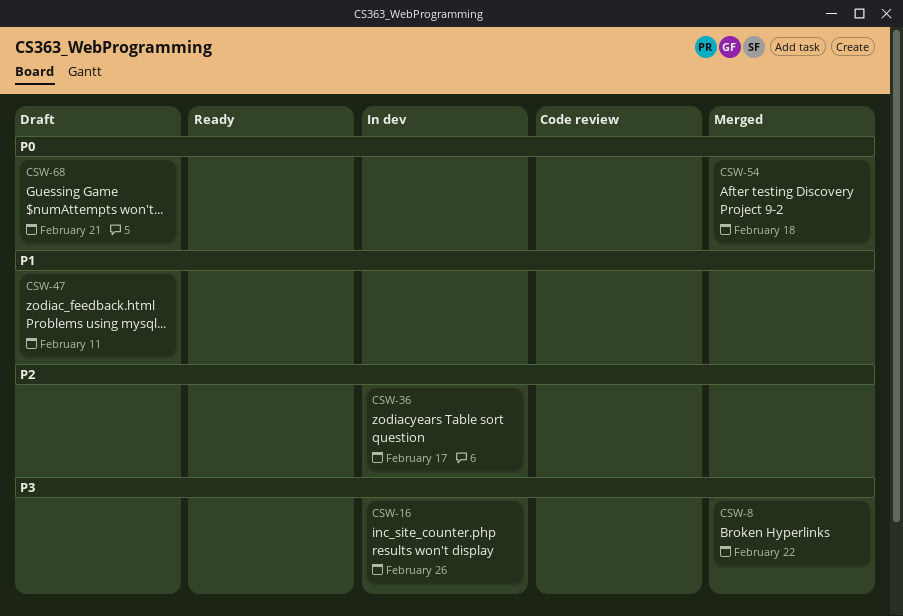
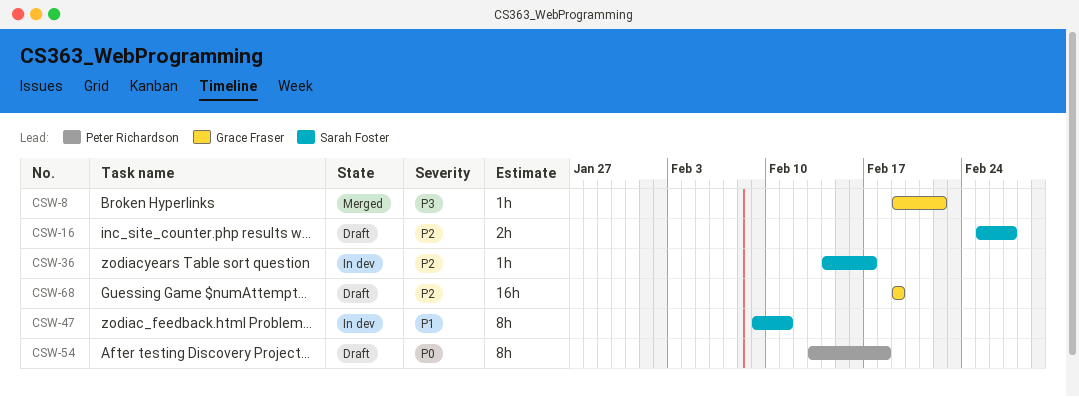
CSW-16, status: In dev -> Draft
CSW-16, priority: P3 -> P2
CSW-16, due: Feb 26 -> Feb 27
CSW-47, status: Draft -> In dev
CSW-54, status: Merged -> Draft
CSW-68, priority: P0 -> P2
CSW-68, due: Feb 21 -> Feb 19

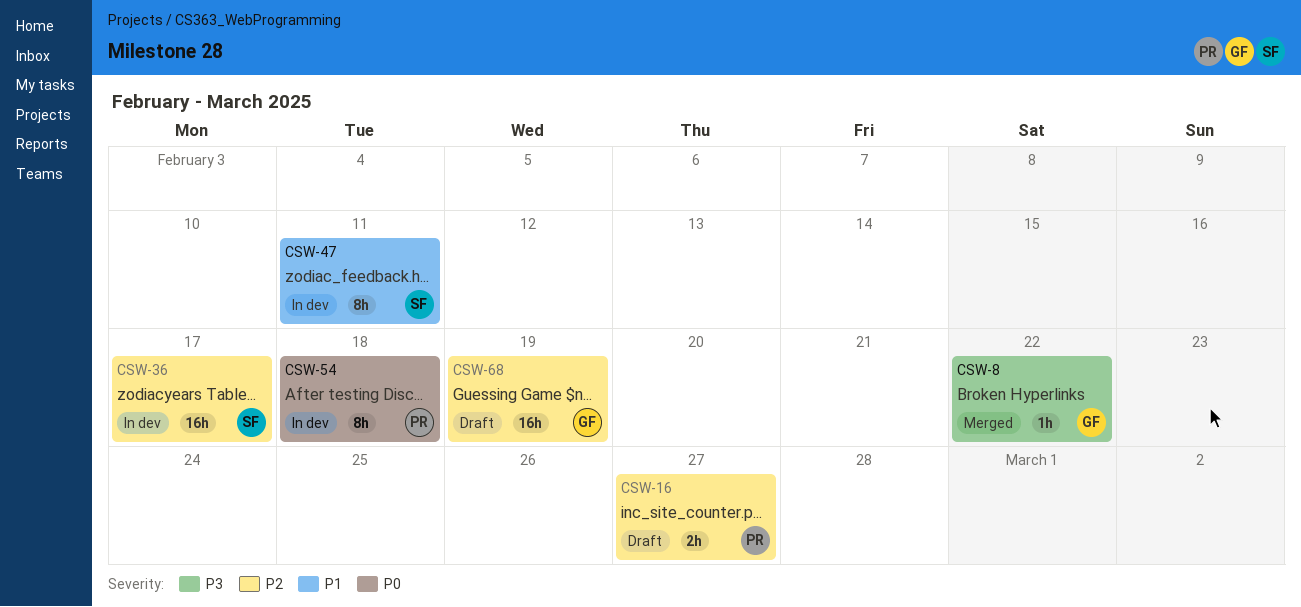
CSW-16, owner: Sarah Foster -> Peter Richardson
CSW-36, estimate: 1h -> 16h
CSW-54, status: Draft -> In dev

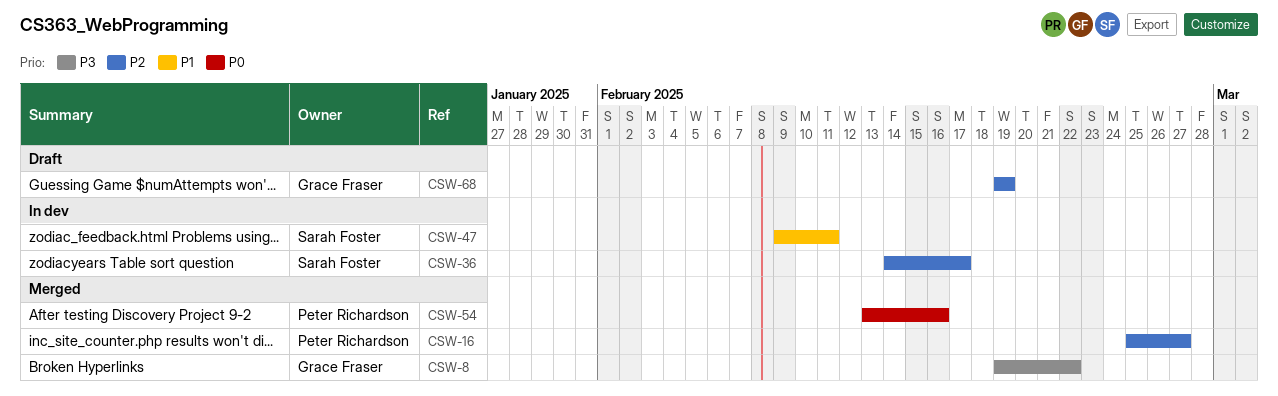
CSW-16, status: Draft -> Merged
CSW-54, status: In dev -> Merged
CSW-54, due: Feb 18 -> Feb 16

